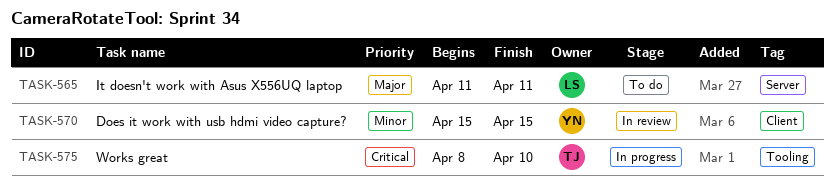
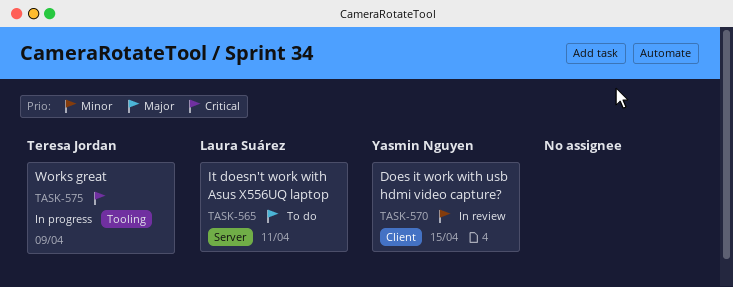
TASK-575, due: Apr 10 -> Apr 9

